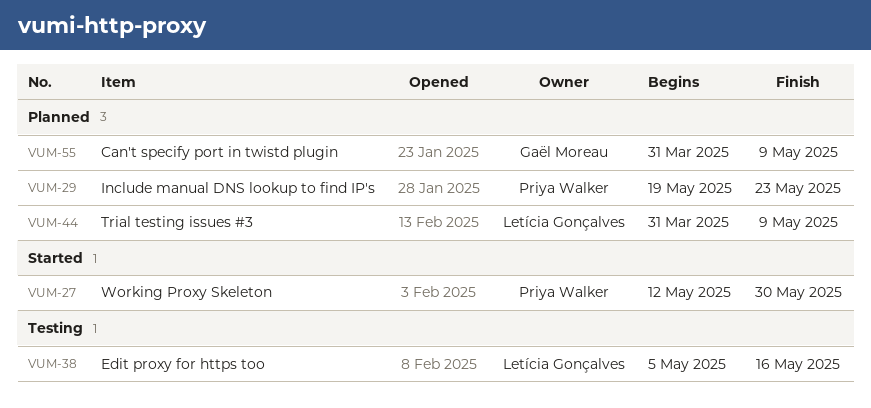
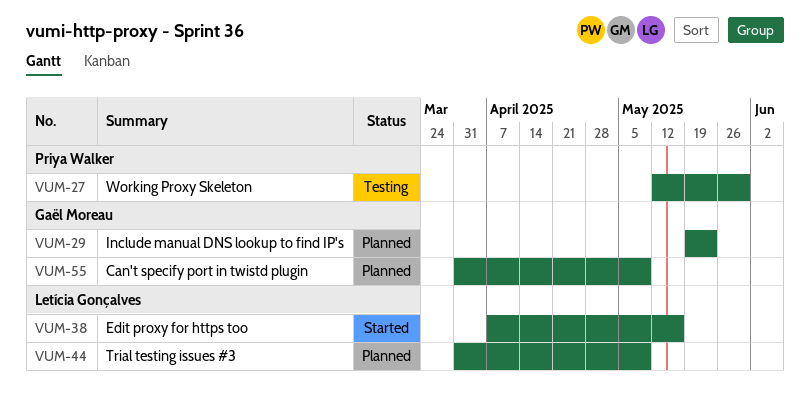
VUM-27, status: Started -> Testing
VUM-29, owner: Priya Walker -> Gaël Moreau
VUM-38, status: Testing -> Started
VUM-38, start: May 5 -> Apr 7

